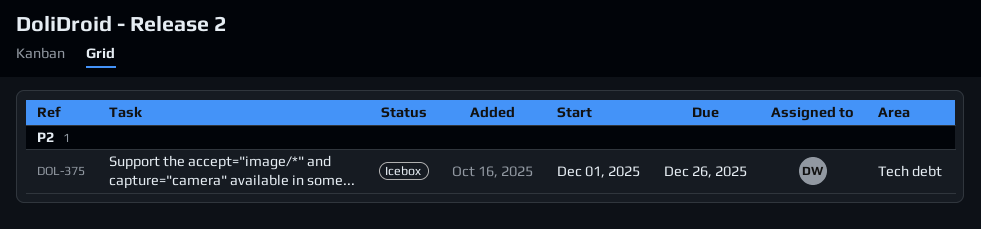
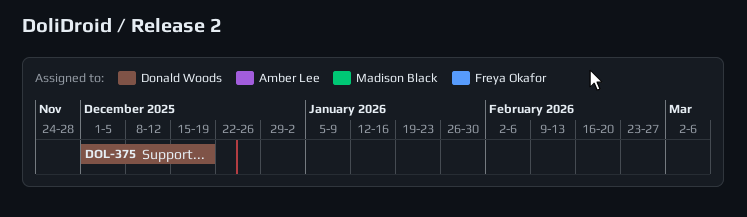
DOL-375, due: Dec 26 -> Dec 19

